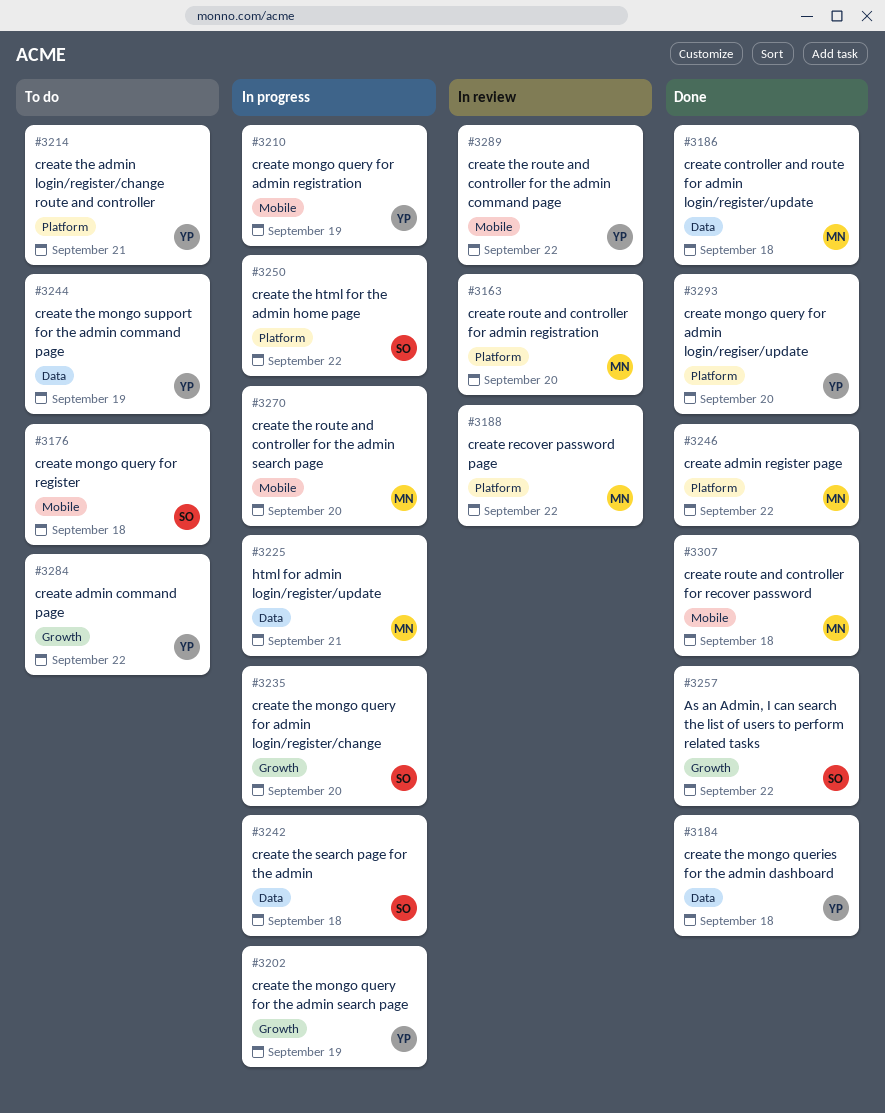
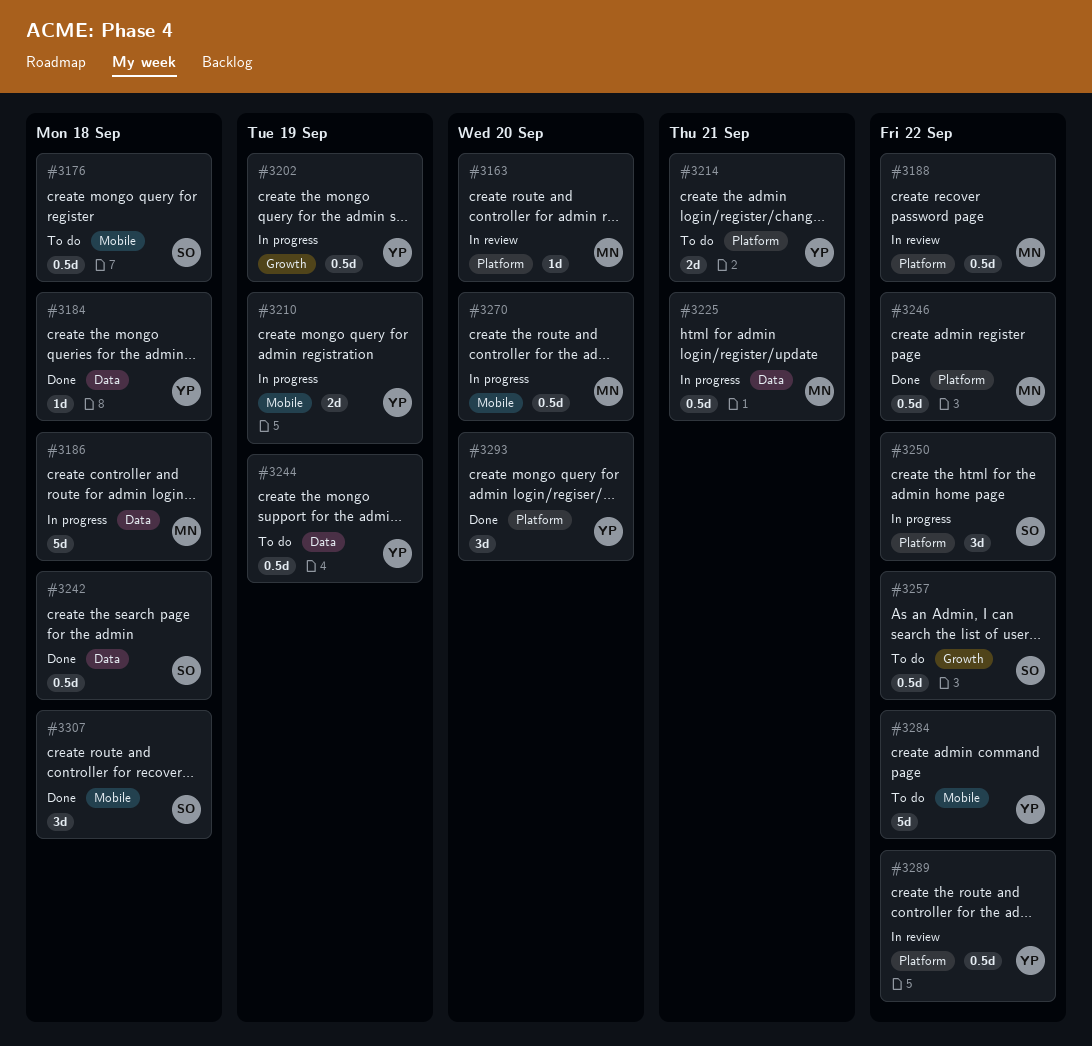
#3186, status: Done -> In progress
#3235: present -> none
#3242, status: In progress -> Done
#3257, status: Done -> To do
#3284, label: Growth -> Mobile
#3289, label: Mobile -> Platform
#3307, owner: MN -> SO

